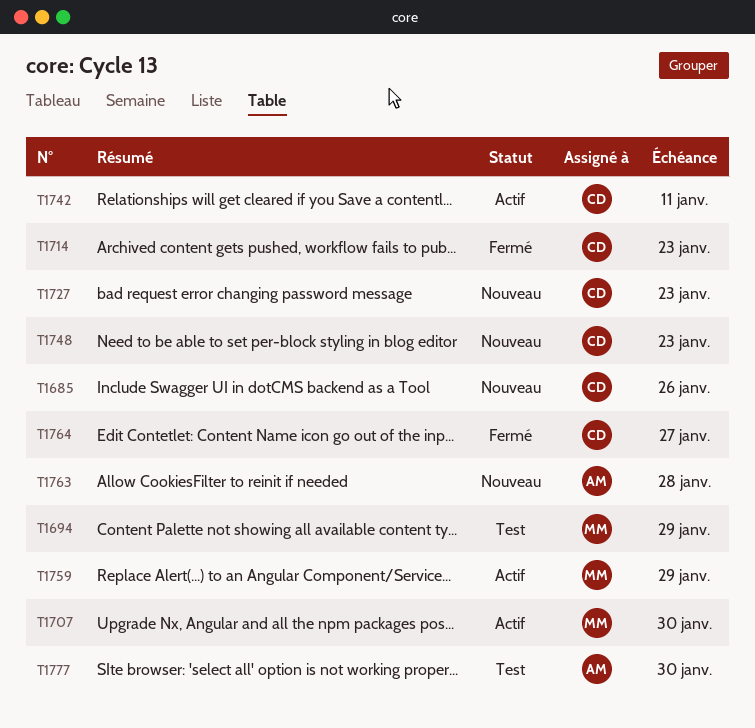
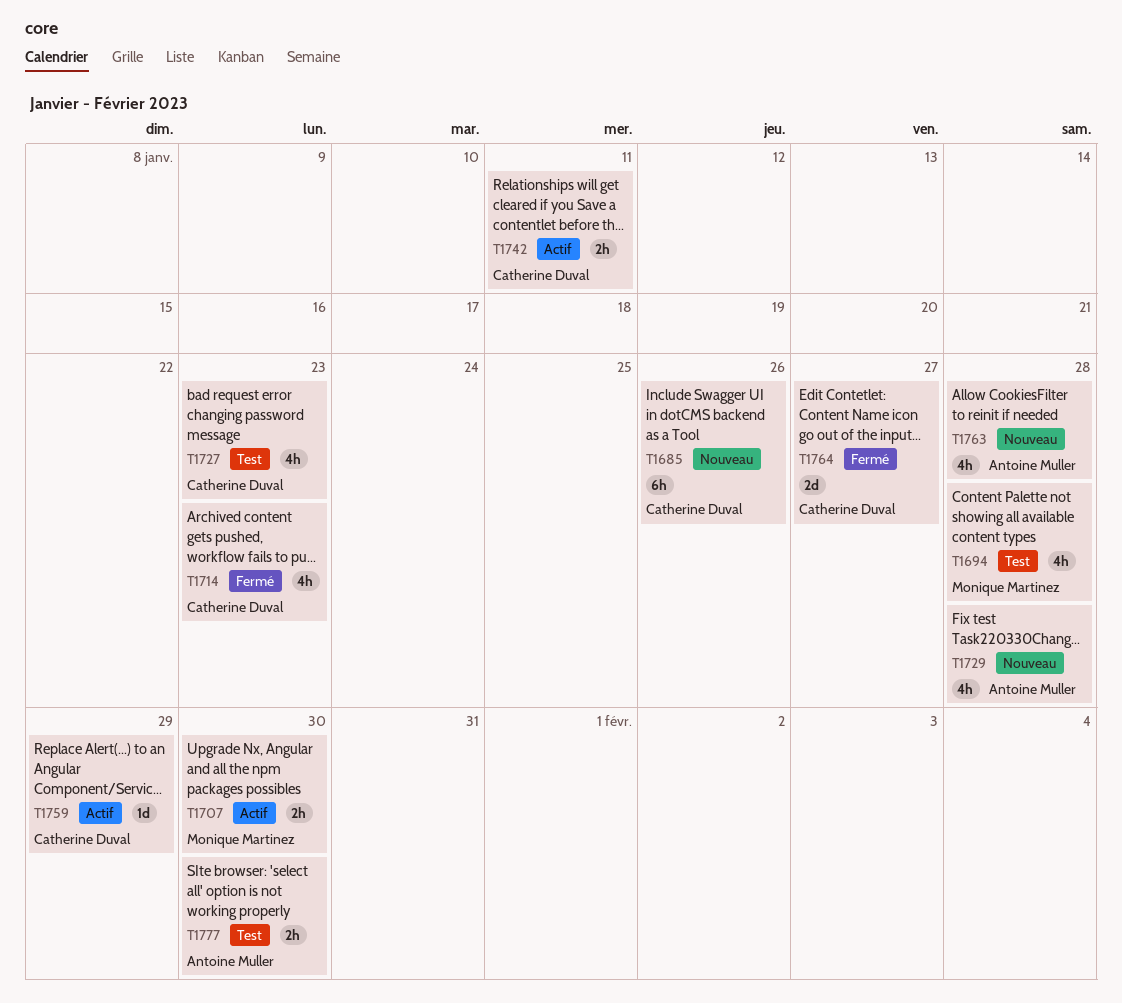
T1694, due: Jan 29 -> Jan 28
T1727, status: Nouveau -> Test
T1729: none -> present
T1748: present -> none
T1759, owner: Monique Martinez -> Catherine Duval

